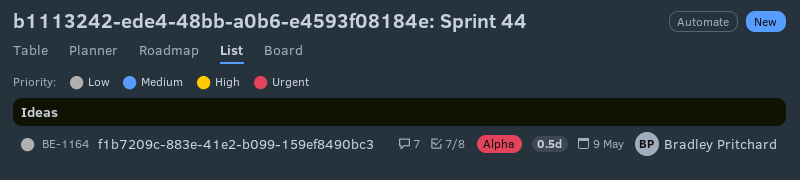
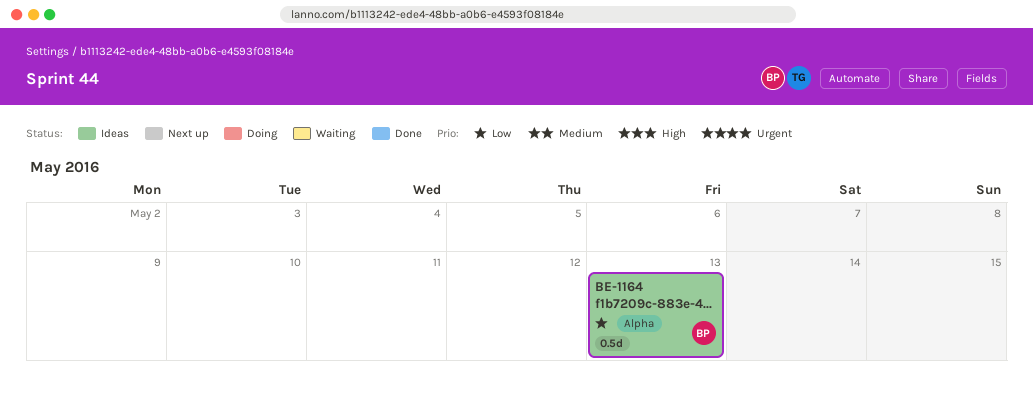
BE-1164, due: May 9 -> May 13

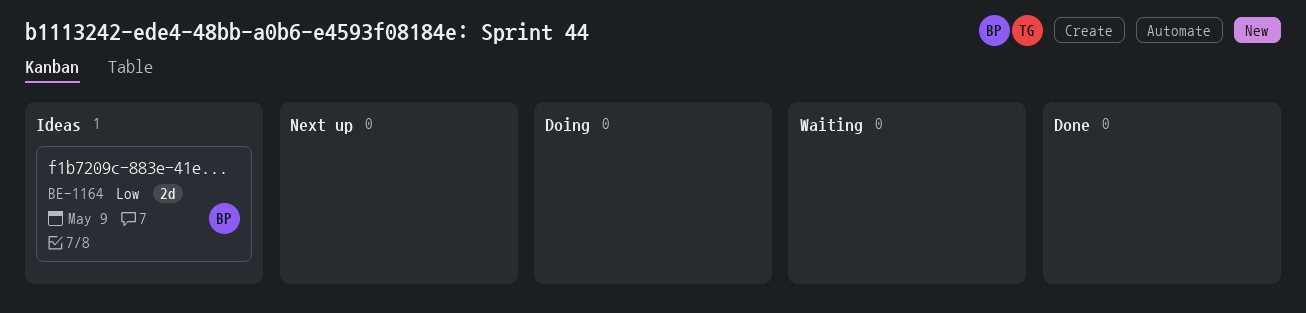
BE-1164, estimate: 0.5d -> 2d
BE-1164, due: May 13 -> May 9

